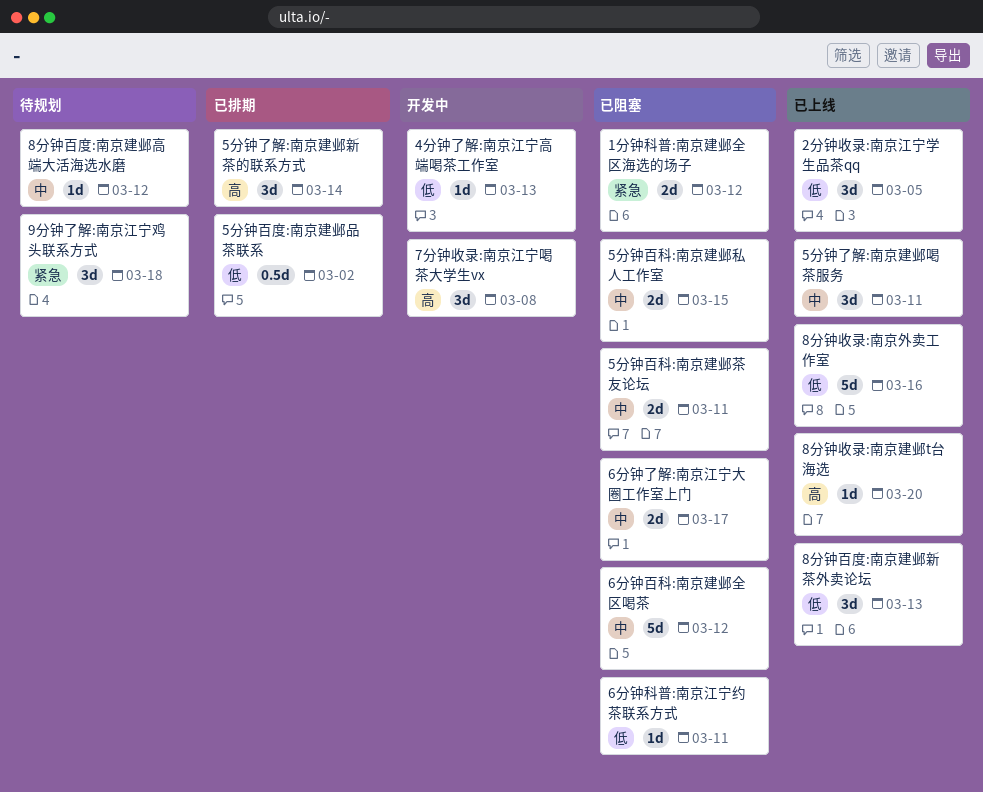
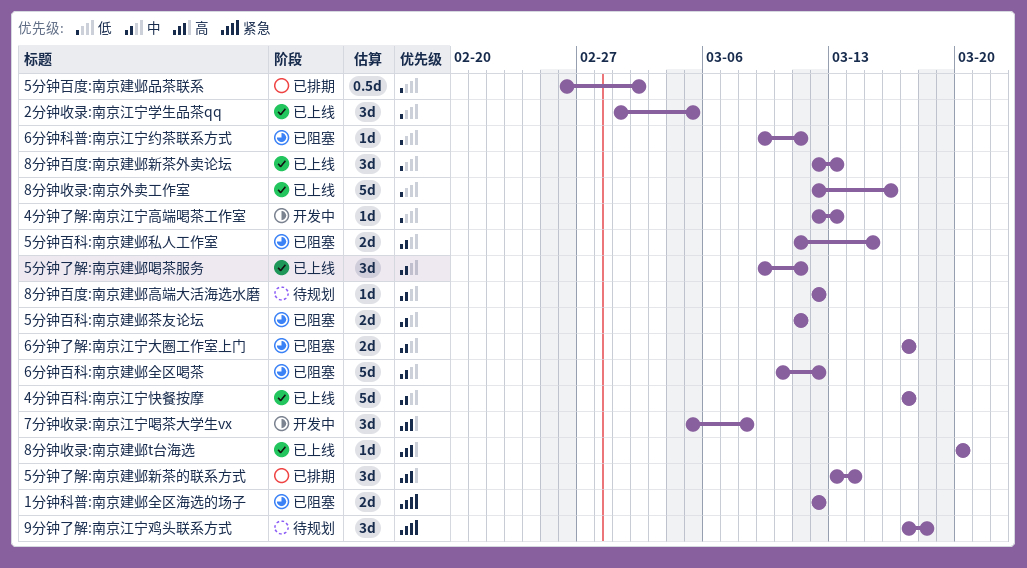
4分钟百科:南京江宁快餐按摩: none -> present

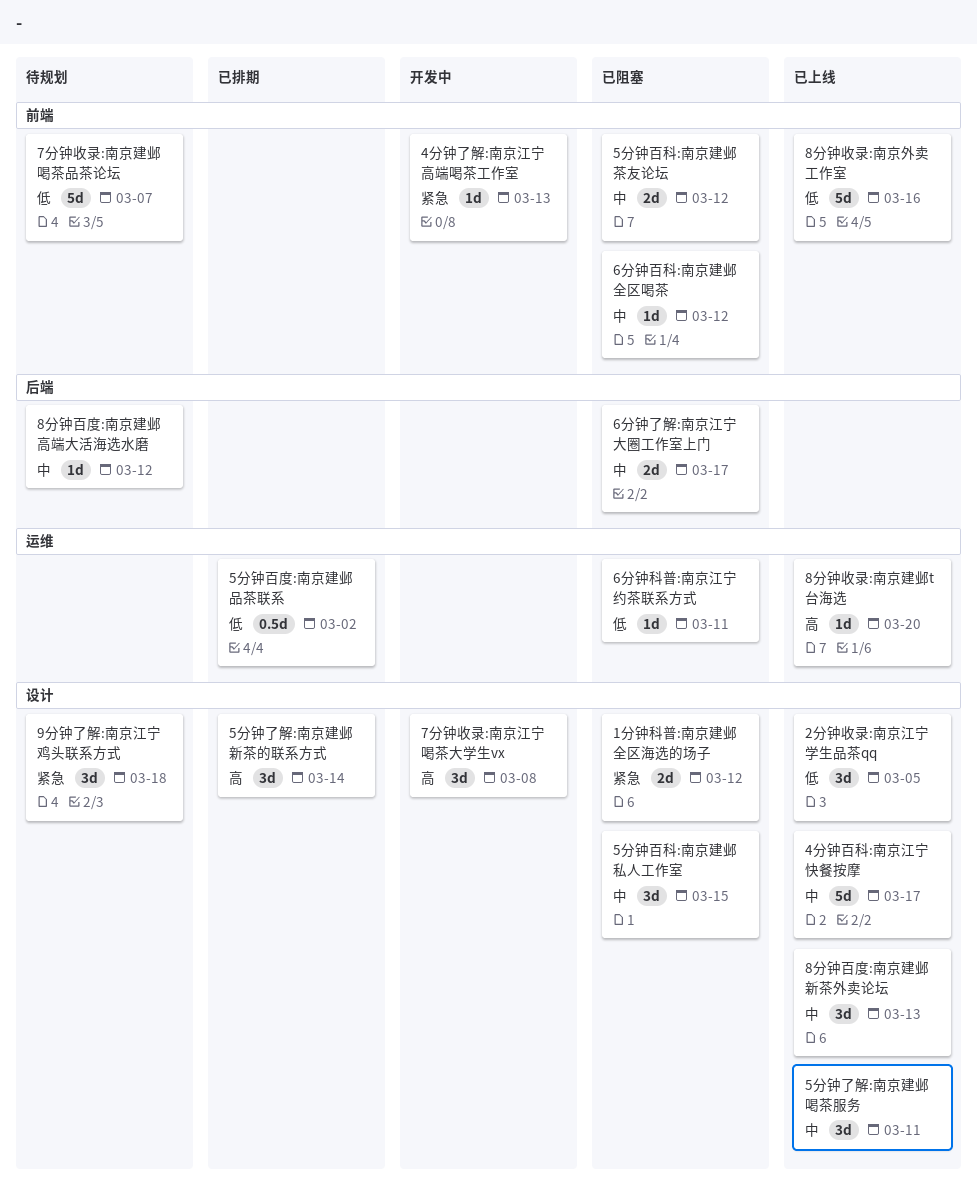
4分钟了解:南京江宁高端喝茶工作室, priority: 低 -> 紧急
5分钟百科:南京建邺私人工作室, estimate: 2d -> 3d
5分钟百科:南京建邺茶友论坛, due: Mar 11 -> Mar 12
6分钟百科:南京建邺全区喝茶, estimate: 5d -> 1d
7分钟收录:南京建邺喝茶品茶论坛: none -> present
8分钟百度:南京建邺新茶外卖论坛, priority: 低 -> 中

